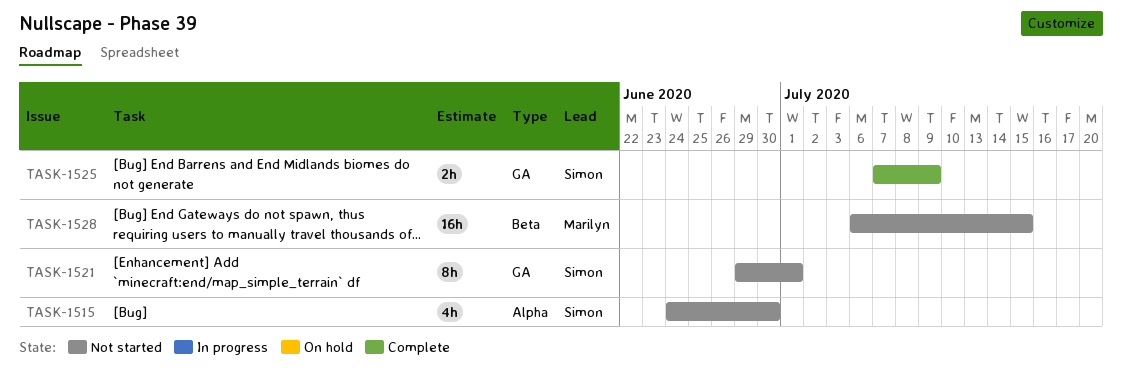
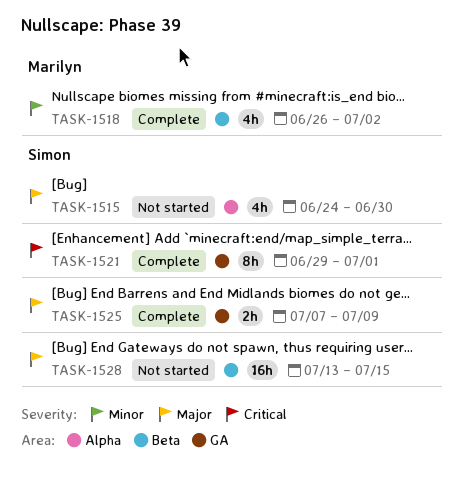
TASK-1518: none -> present
TASK-1521, status: Not started -> Complete
TASK-1528, owner: Marilyn -> Simon
TASK-1528, start: Jul 6 -> Jul 13

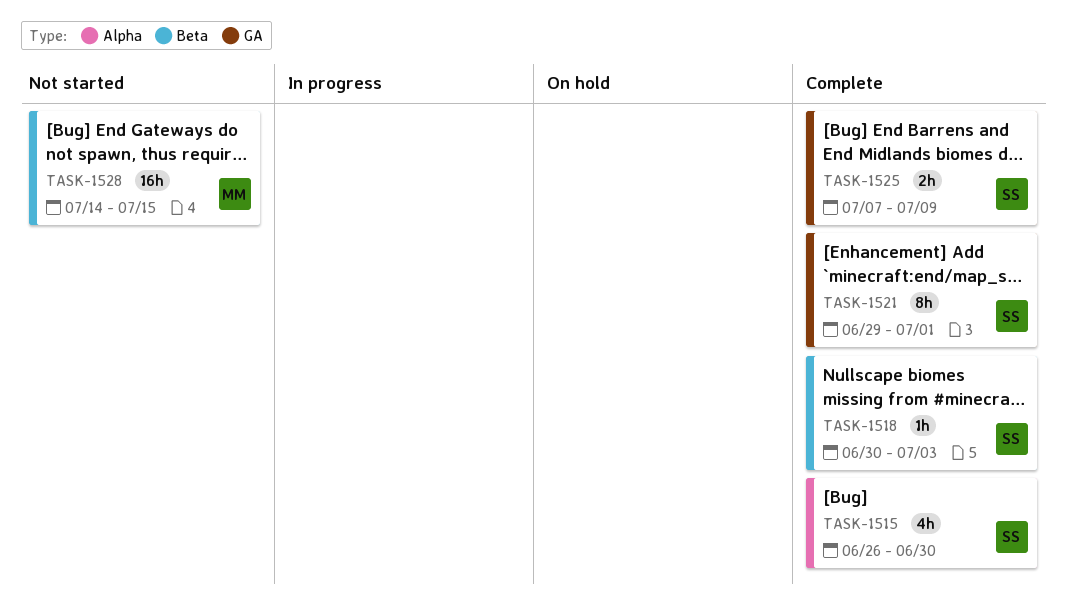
TASK-1515, status: Not started -> Complete
TASK-1515, start: Jun 24 -> Jun 26
TASK-1518, owner: Marilyn -> Simon
TASK-1518, estimate: 4h -> 1h
TASK-1518, start: Jun 26 -> Jun 30
TASK-1518, due: Jul 2 -> Jul 3
TASK-1528, owner: Simon -> Marilyn
TASK-1528, start: Jul 13 -> Jul 14

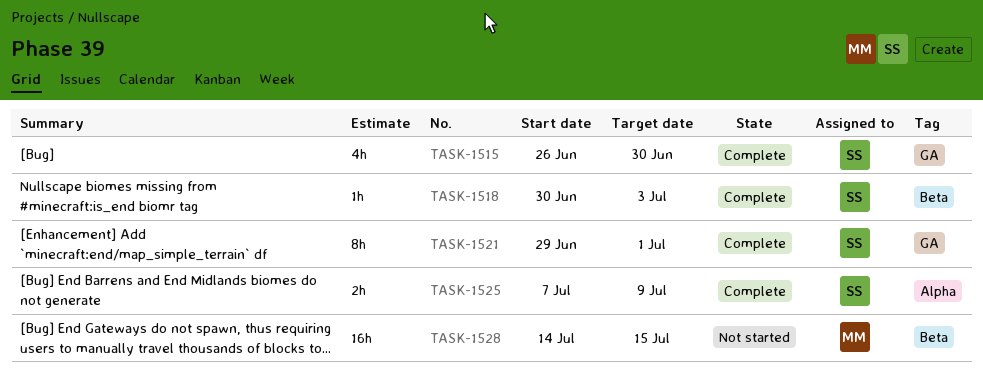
TASK-1515, label: Alpha -> GA
TASK-1525, label: GA -> Alpha

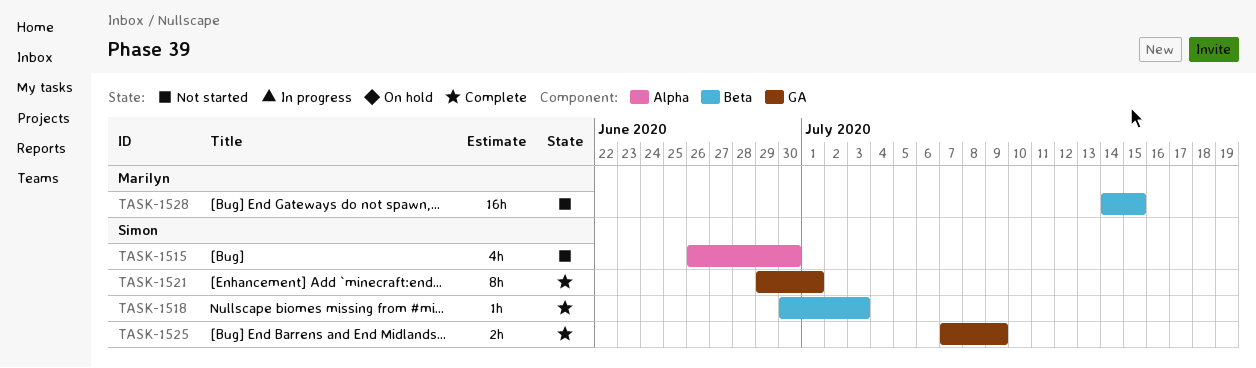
TASK-1515, status: Complete -> Not started
TASK-1515, label: GA -> Alpha
TASK-1525, label: Alpha -> GA

